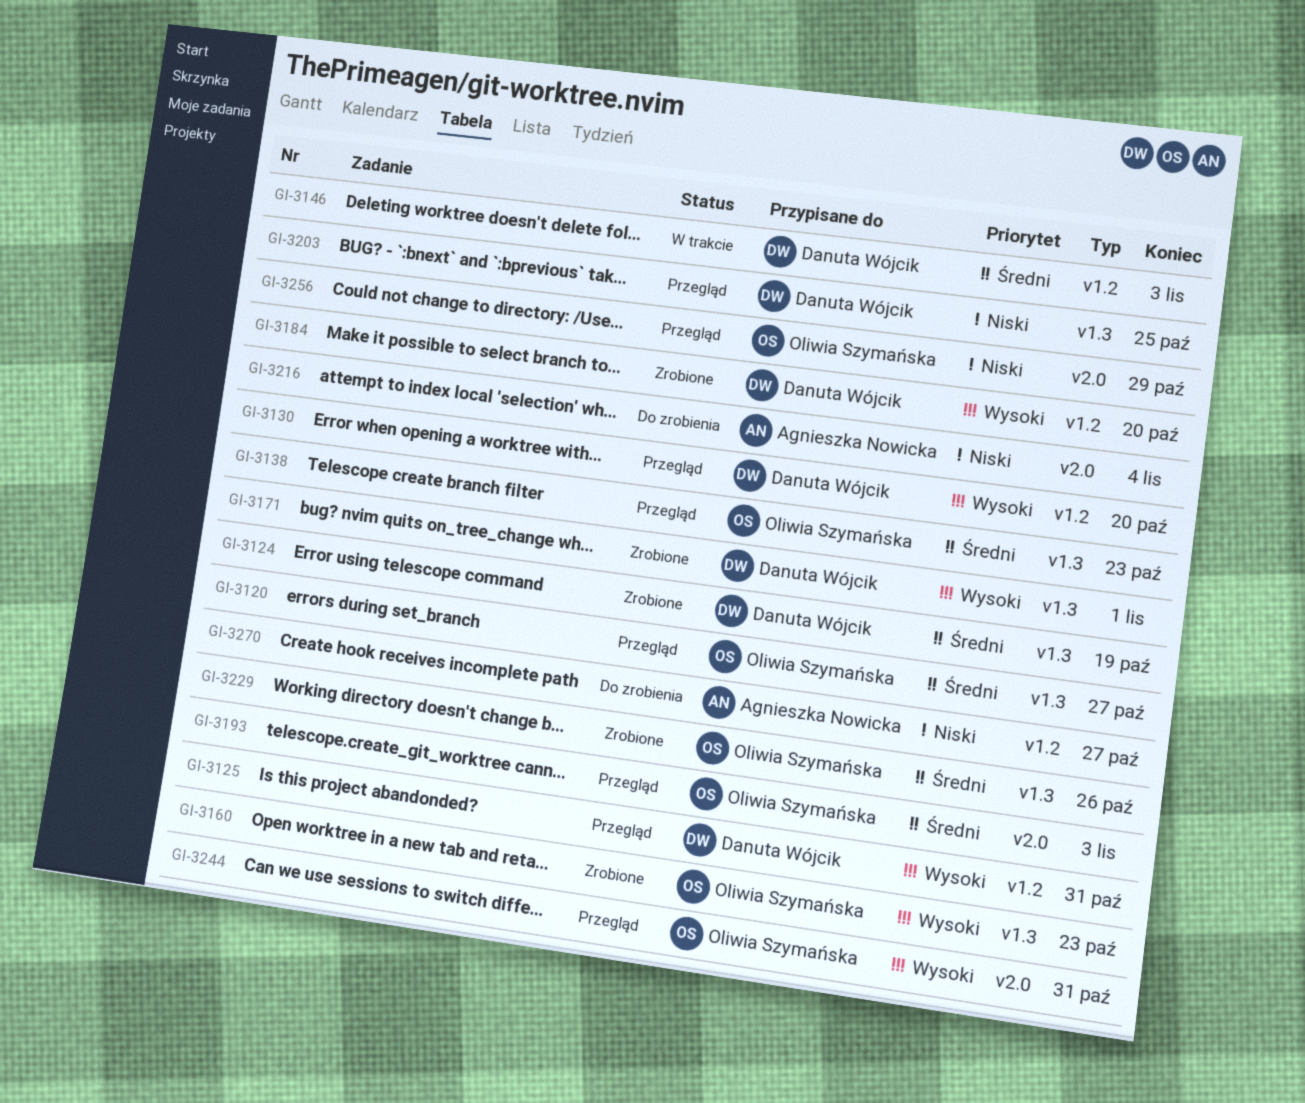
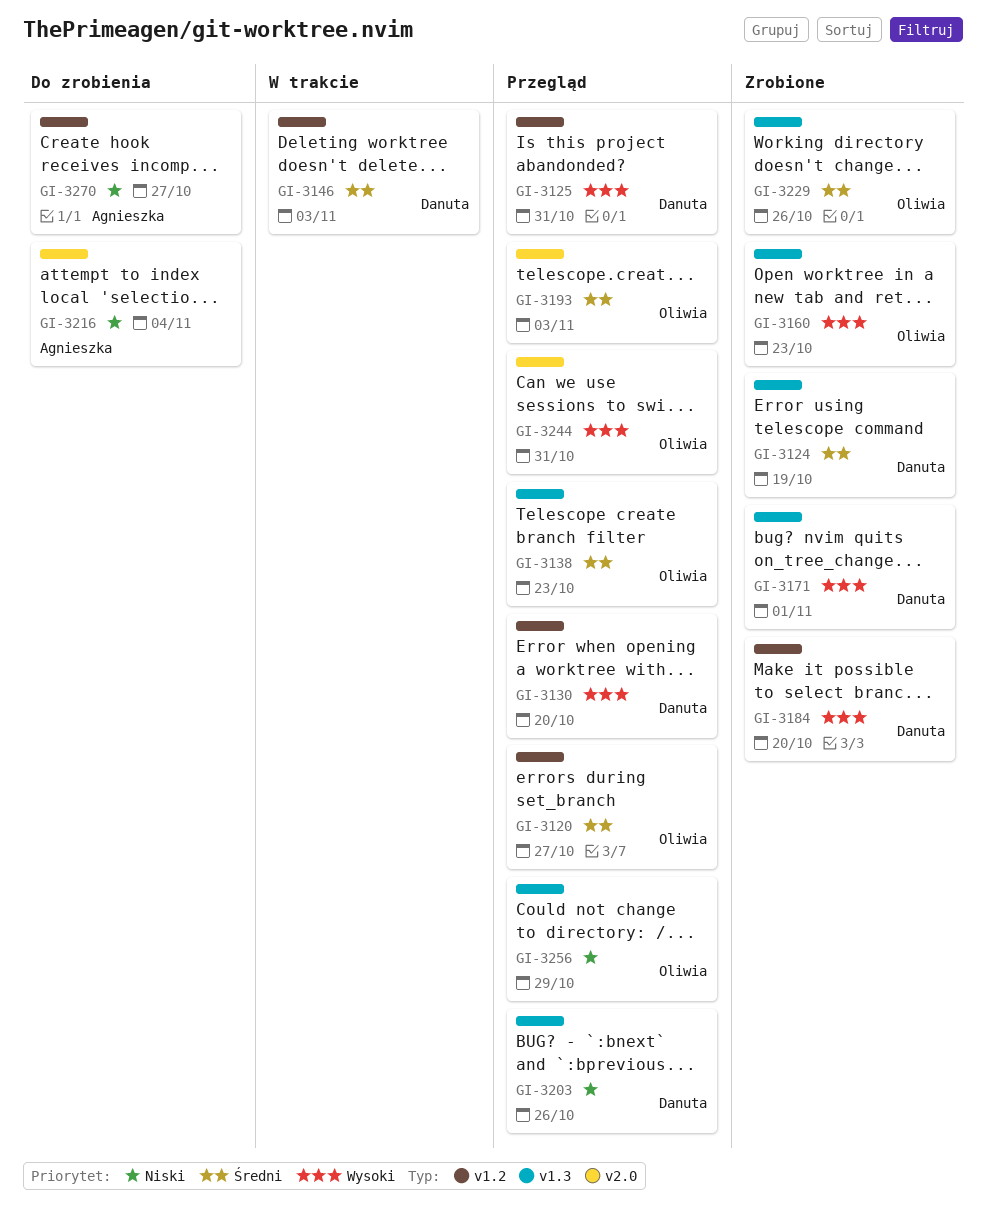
GI-3120, label: v1.3 -> v1.2
GI-3203, due: Oct 25 -> Oct 26
GI-3256, label: v2.0 -> v1.3

